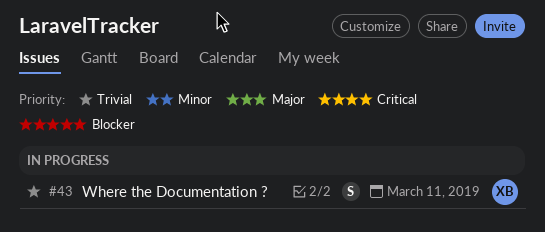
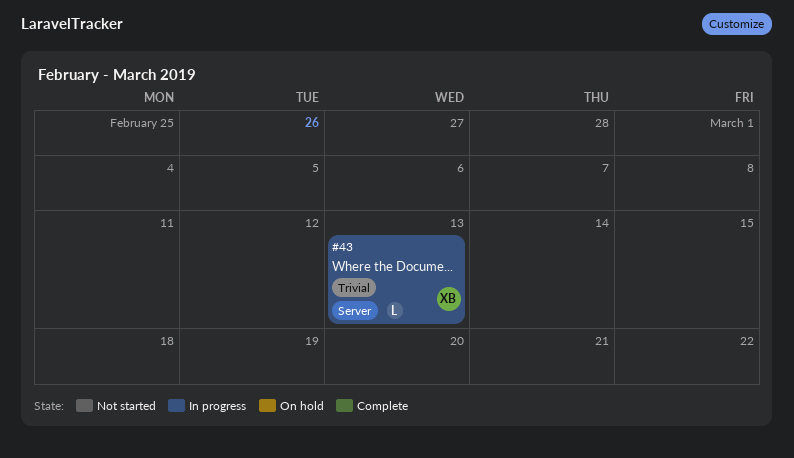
#43, estimate: S -> L
#43, due: Mar 11 -> Mar 13

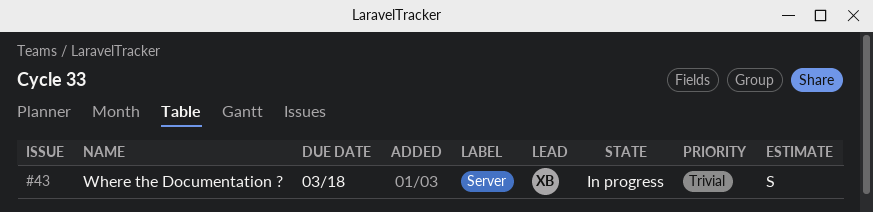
#43, estimate: L -> S
#43, due: Mar 13 -> Mar 18

